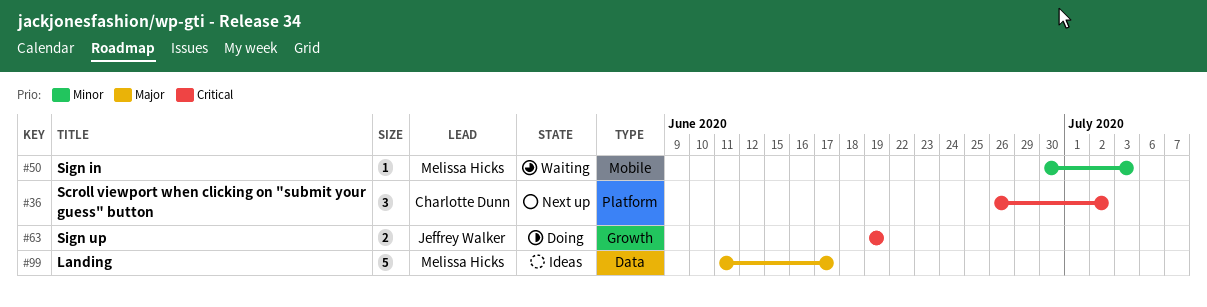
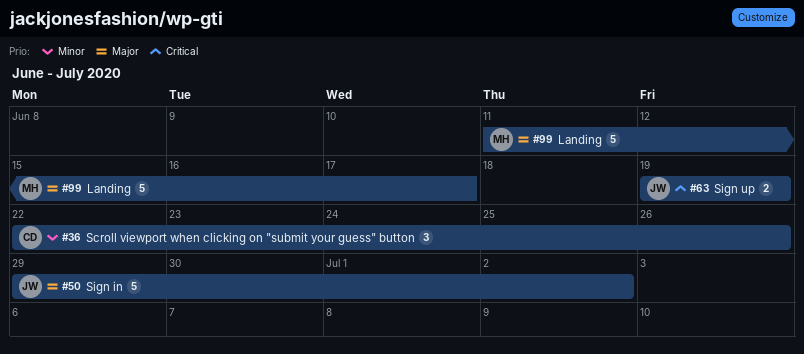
#36, priority: Critical -> Minor
#36, start: Jun 26 -> Jun 22
#36, due: Jul 2 -> Jun 26
#50, owner: Melissa Hicks -> Jeffrey Walker
#50, priority: Minor -> Major
#50, estimate: 1 -> 5
#50, start: Jun 30 -> Jun 29
#50, due: Jul 3 -> Jul 2

